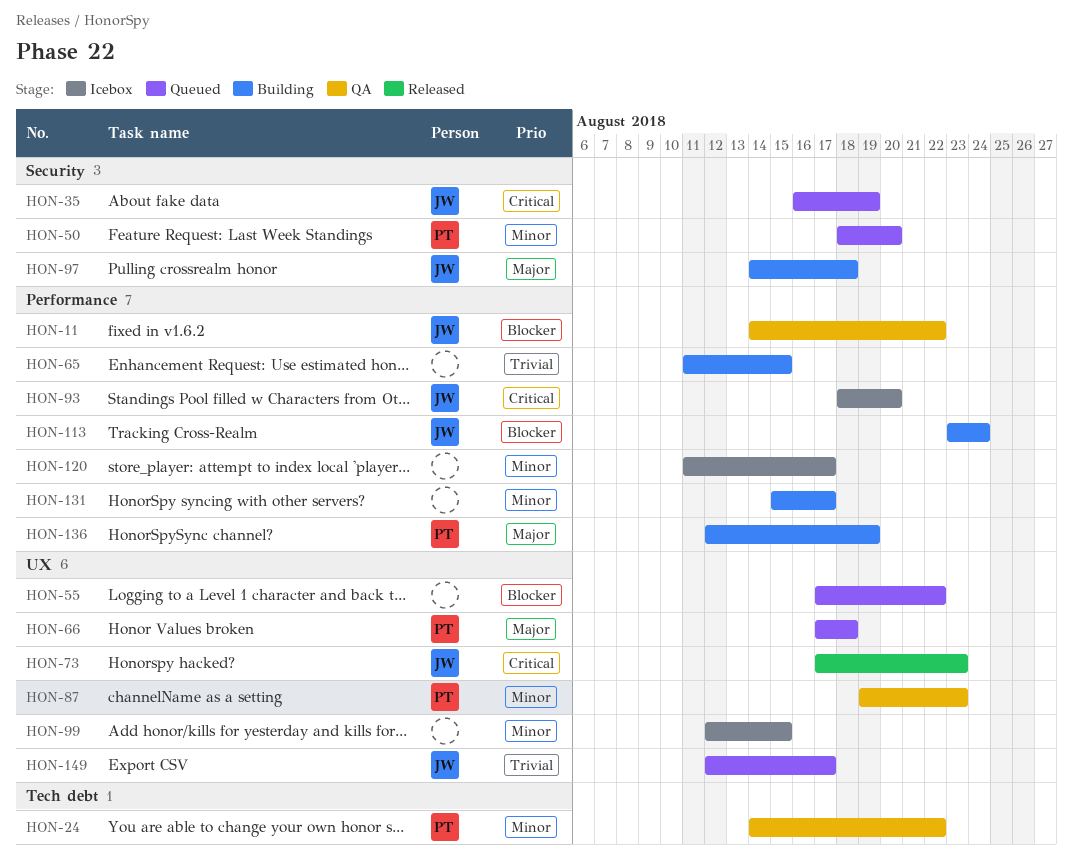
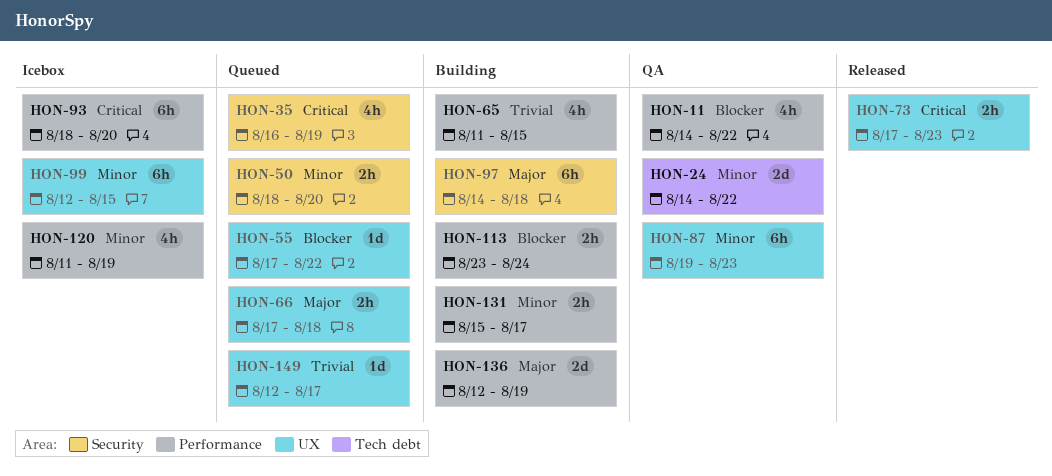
HON-120, due: Aug 17 -> Aug 19

